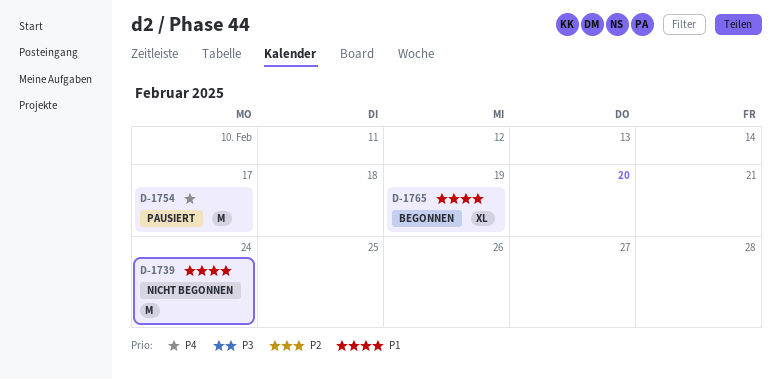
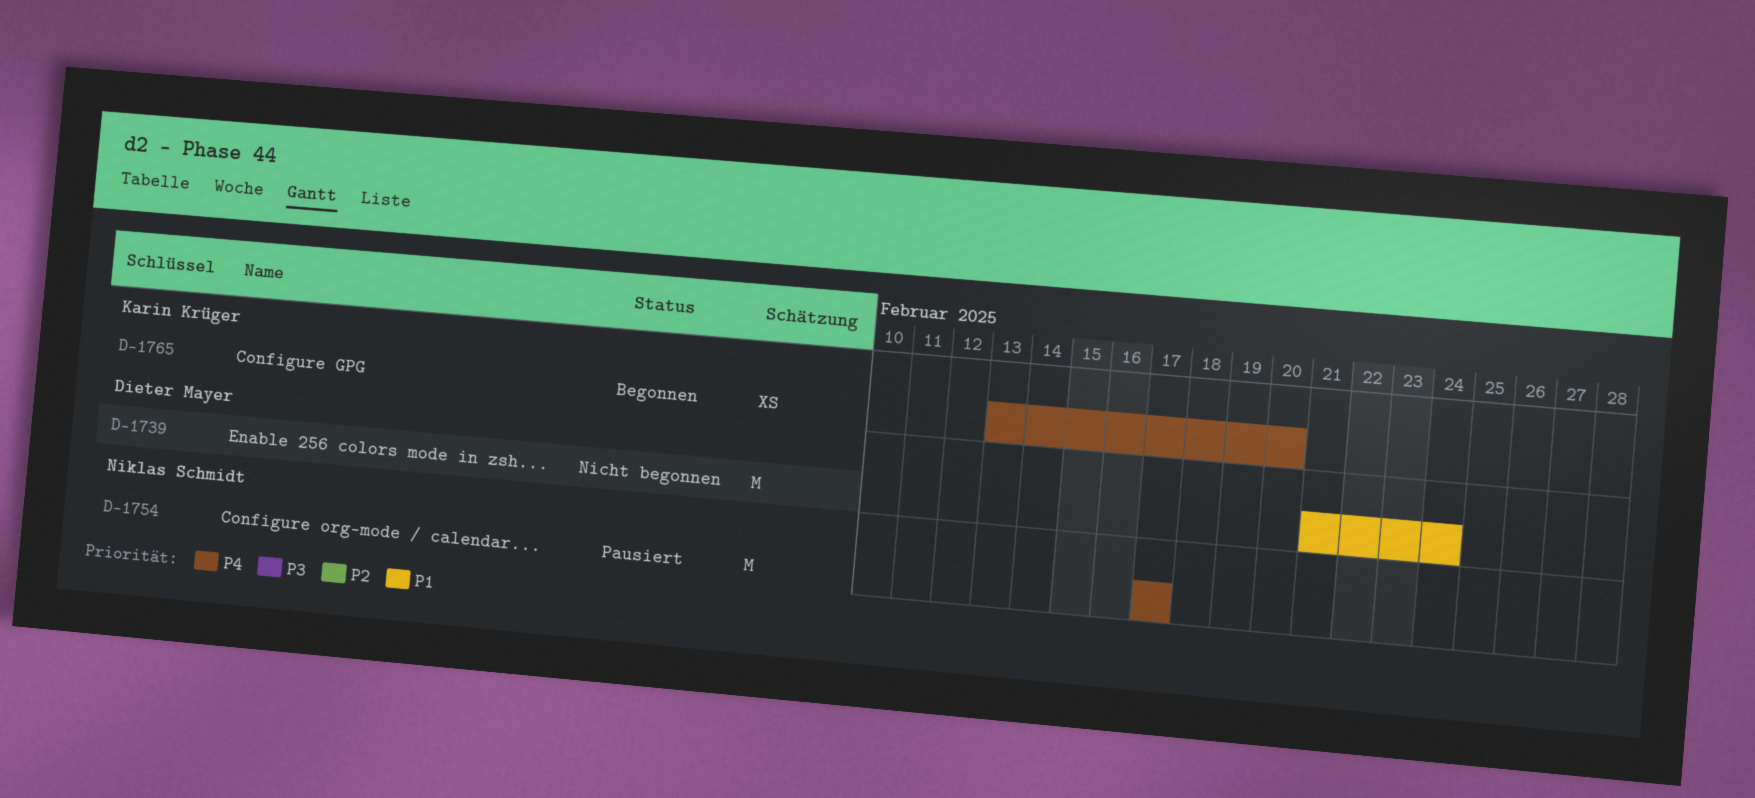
D-1765, priority: P1 -> P4
D-1765, estimate: XL -> XS
D-1765, due: Feb 19 -> Feb 20

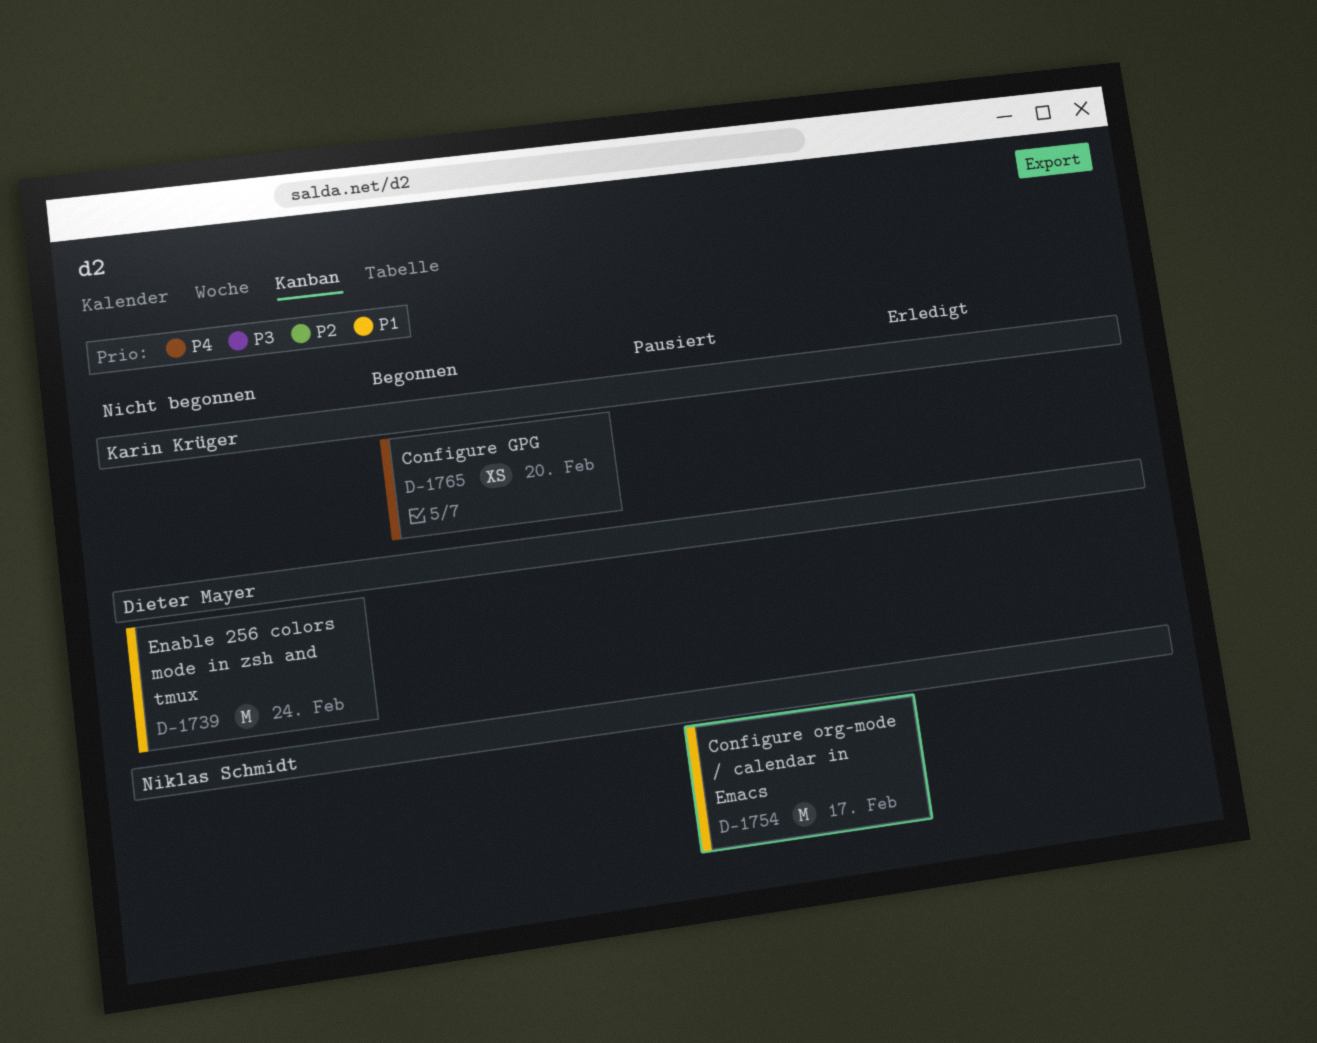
D-1754, priority: P4 -> P1

